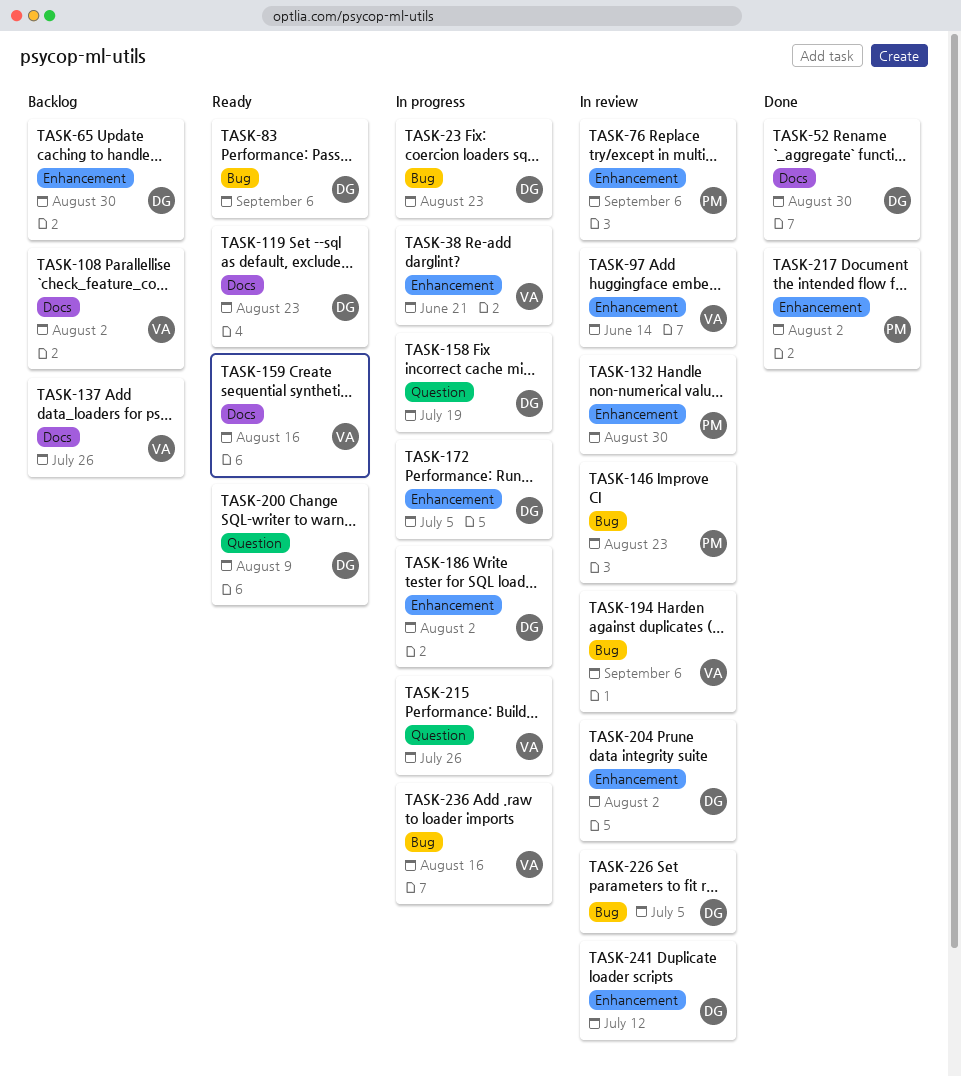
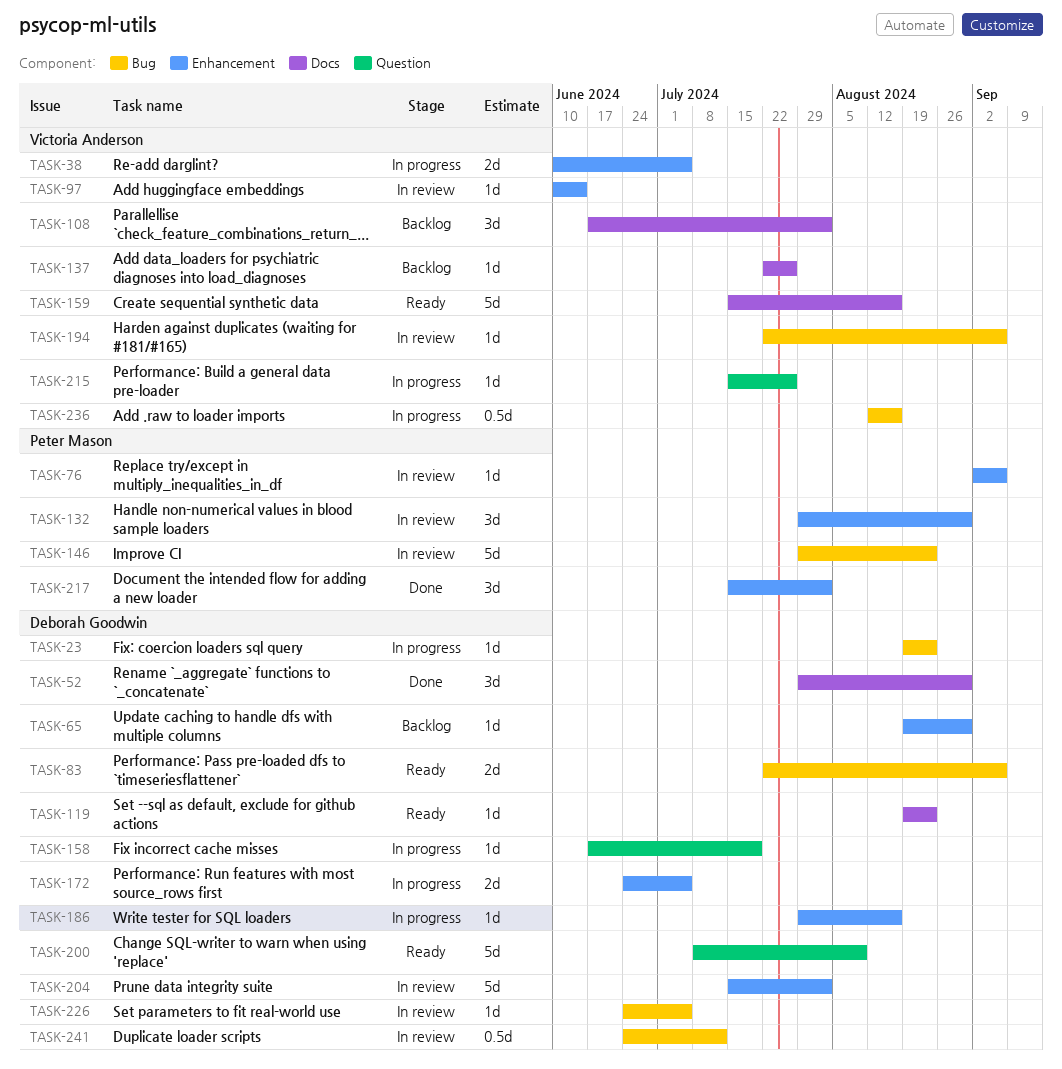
TASK-38, due: Jun 21 -> Jul 5
TASK-186, due: Aug 2 -> Aug 16
TASK-241, label: Enhancement -> Bug

